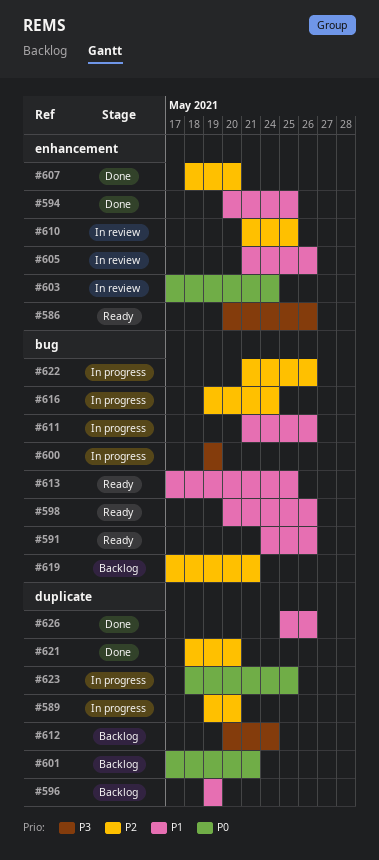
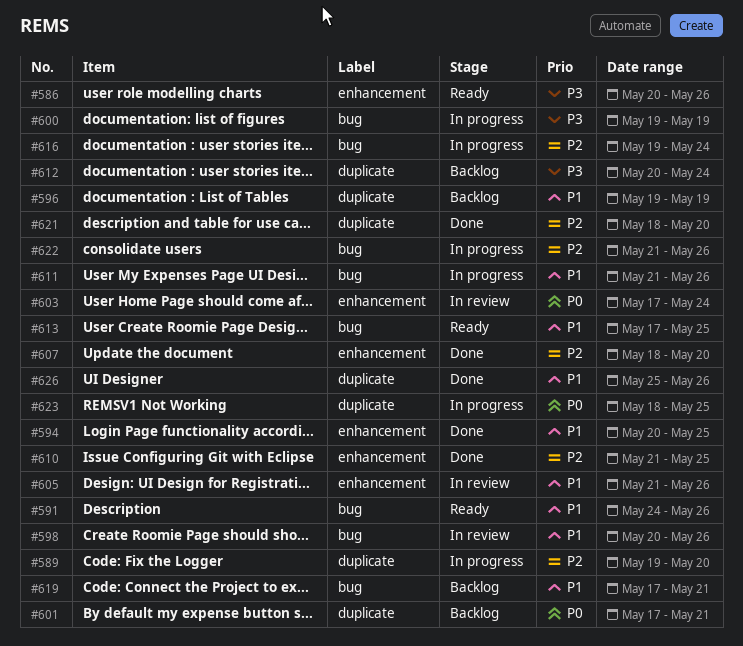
#598, status: Ready -> In review
#610, status: In review -> Done
#619, priority: P2 -> P1

